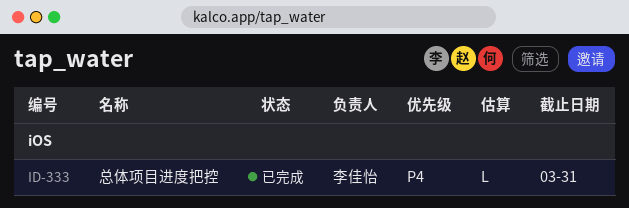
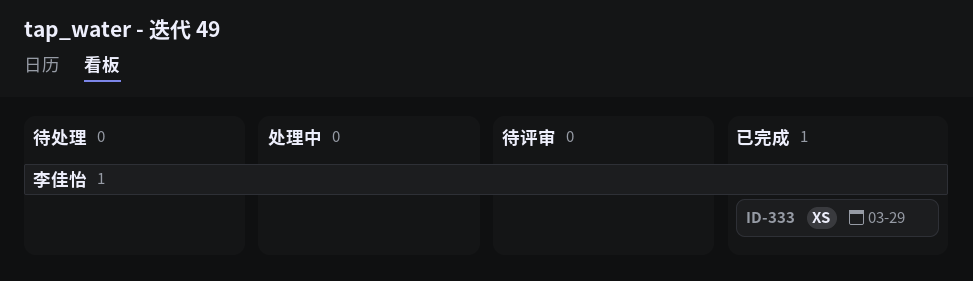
ID-333, estimate: L -> XS
ID-333, due: Mar 31 -> Mar 29

